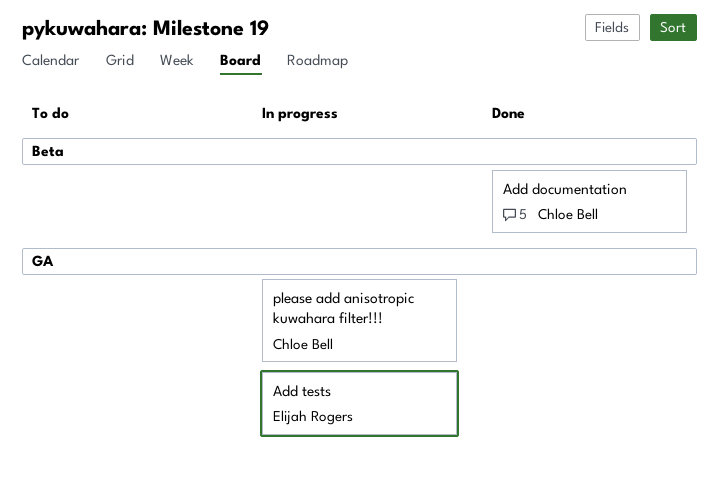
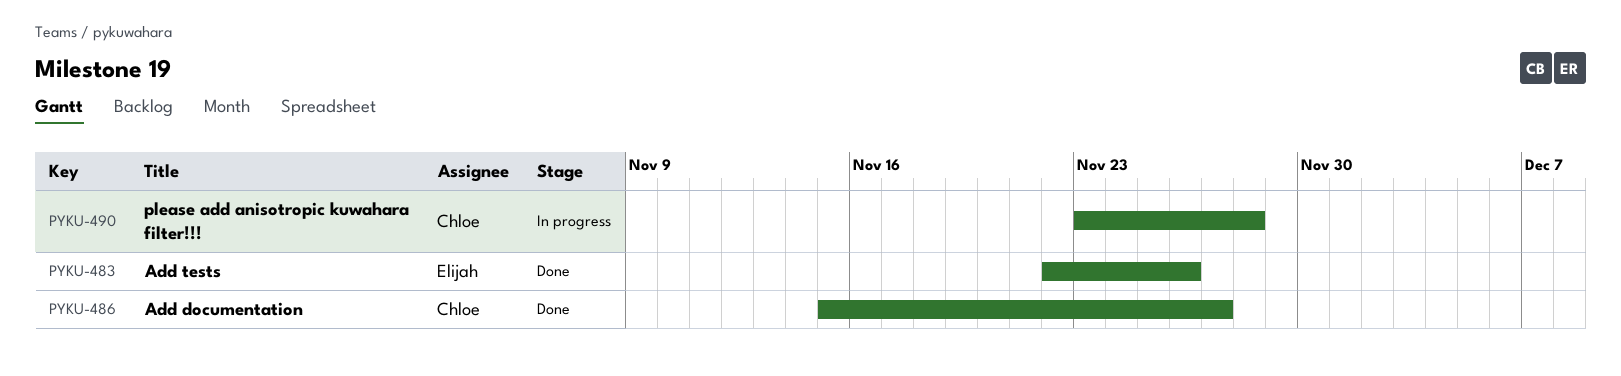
Add tests, status: In progress -> Done

